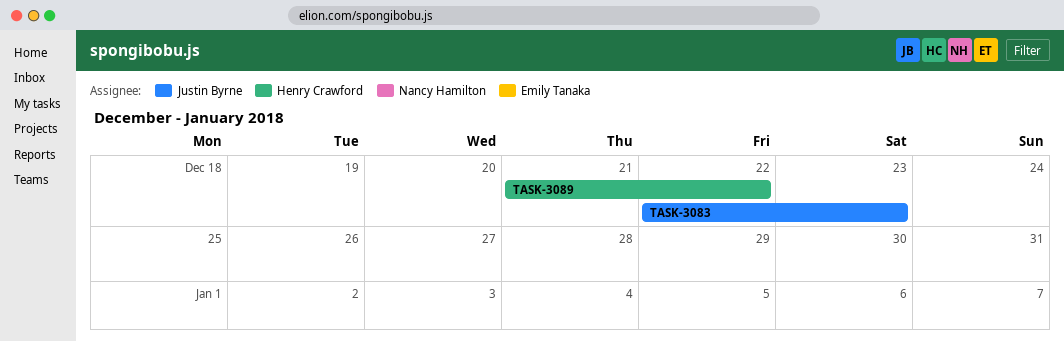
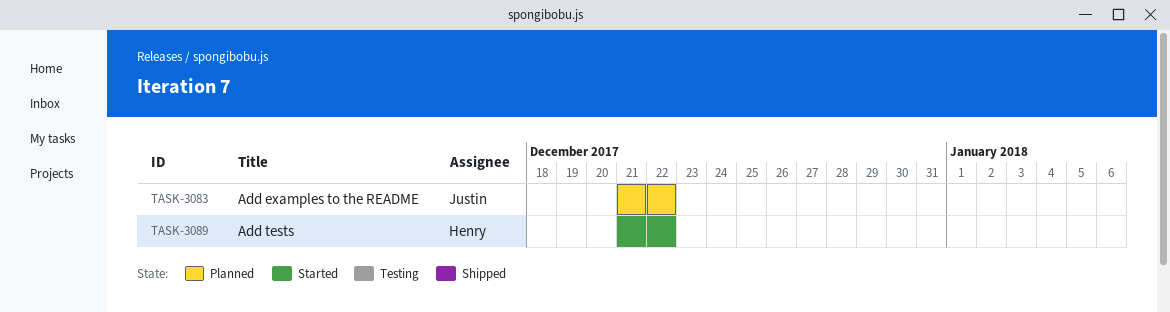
TASK-3083, start: Dec 22 -> Dec 21
TASK-3083, due: Dec 23 -> Dec 22

